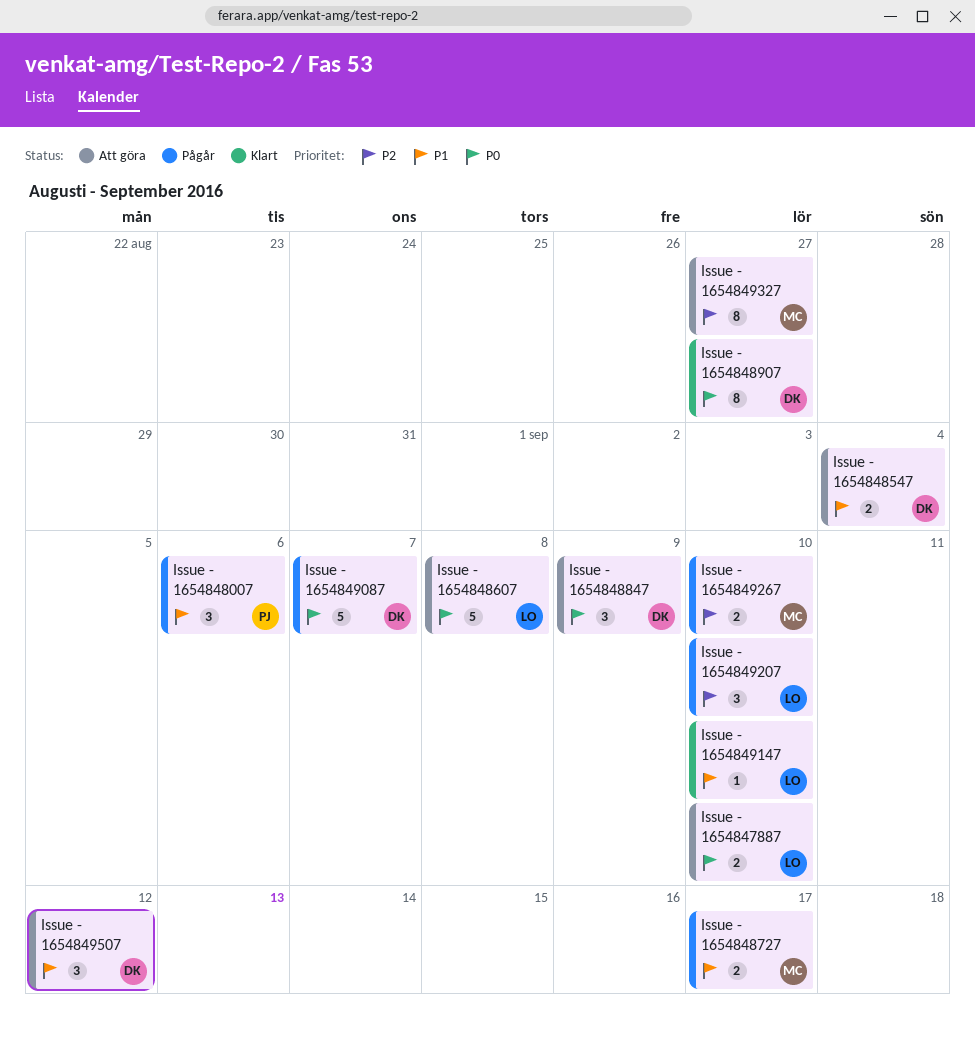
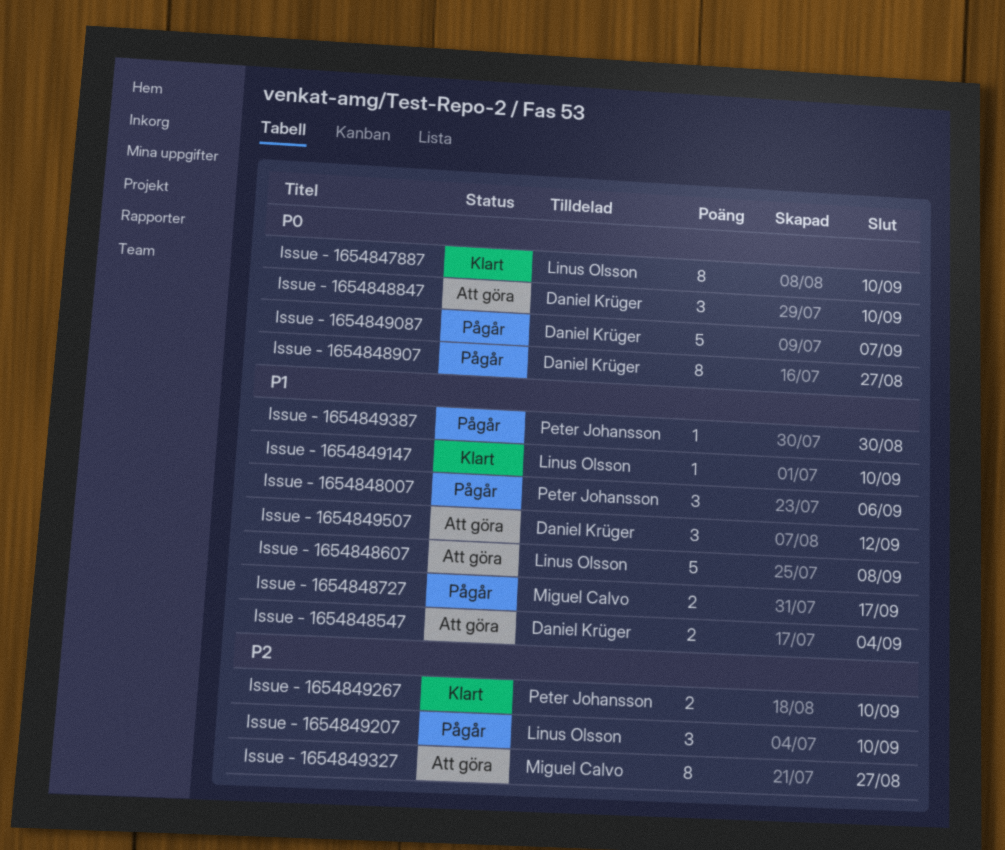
Issue - 1654847887, status: Att göra -> Klart
Issue - 1654847887, estimate: 2 -> 8
Issue - 1654848607, priority: P0 -> P1
Issue - 1654848847, due: Sep 9 -> Sep 10
Issue - 1654848907, status: Klart -> Pågår
Issue - 1654849267, status: Pågår -> Klart
Issue - 1654849267, owner: Miguel Calvo -> Peter Johansson
Issue - 1654849387: none -> present

